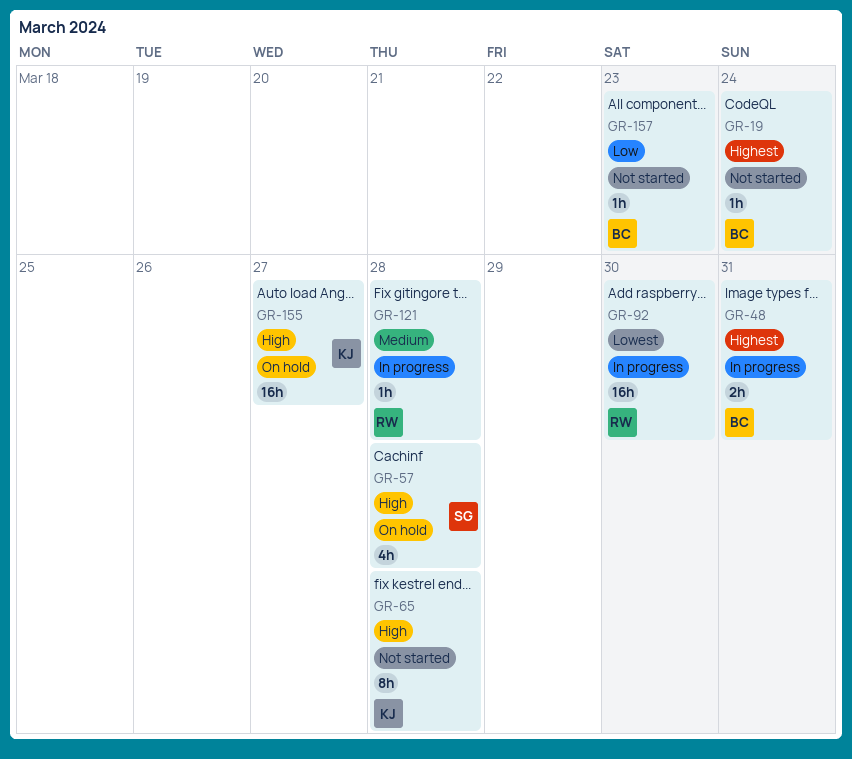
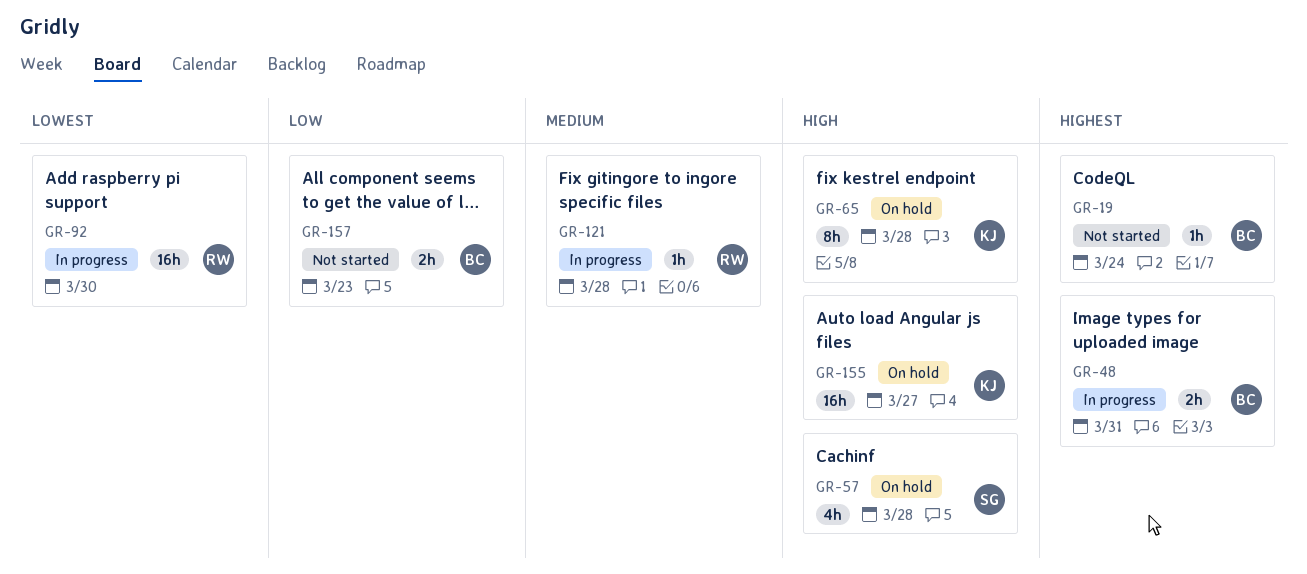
GR-65, status: Not started -> On hold
GR-157, estimate: 1h -> 2h

